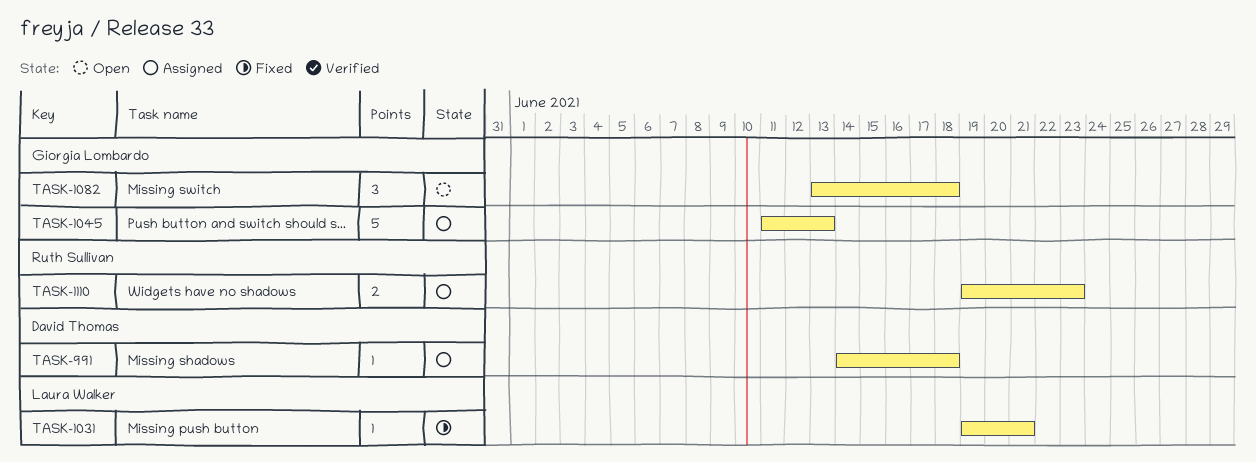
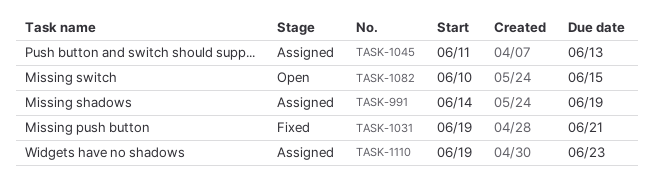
TASK-991, due: Jun 18 -> Jun 19
TASK-1082, start: Jun 13 -> Jun 10
TASK-1082, due: Jun 18 -> Jun 15

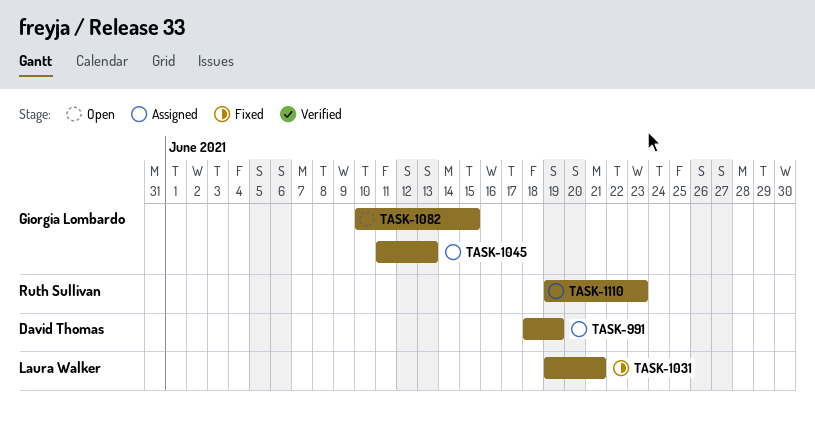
TASK-991, start: Jun 14 -> Jun 18

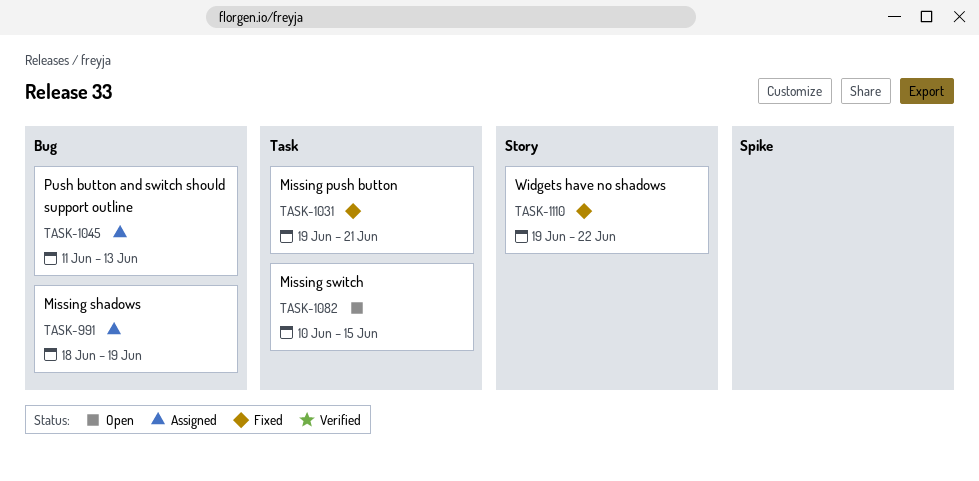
TASK-1110, status: Assigned -> Fixed
TASK-1110, due: Jun 23 -> Jun 22

